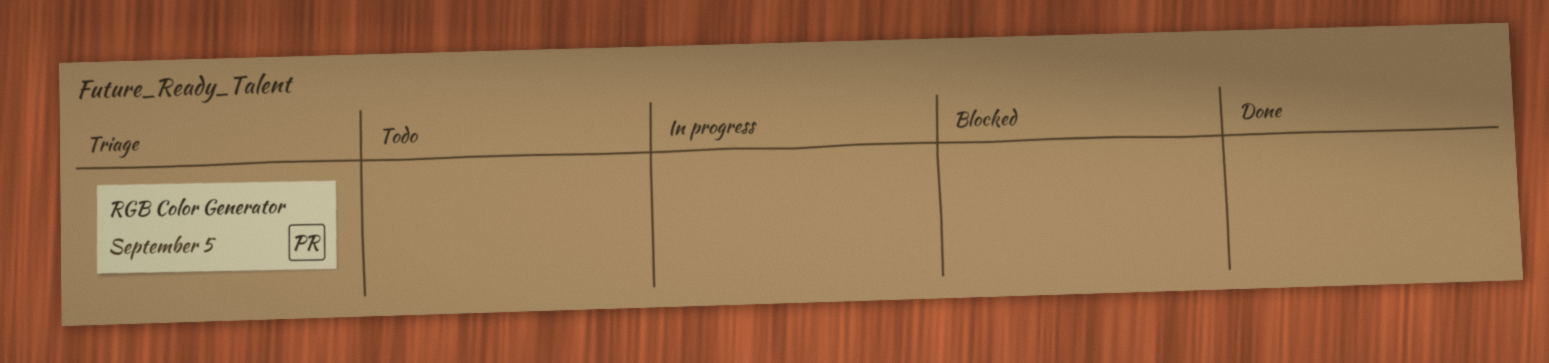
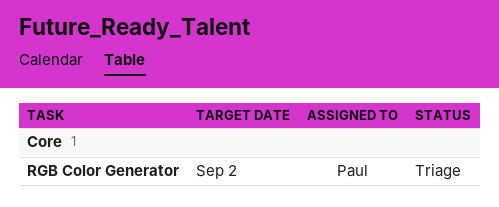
RGB Color Generator, due: Sep 5 -> Sep 2

